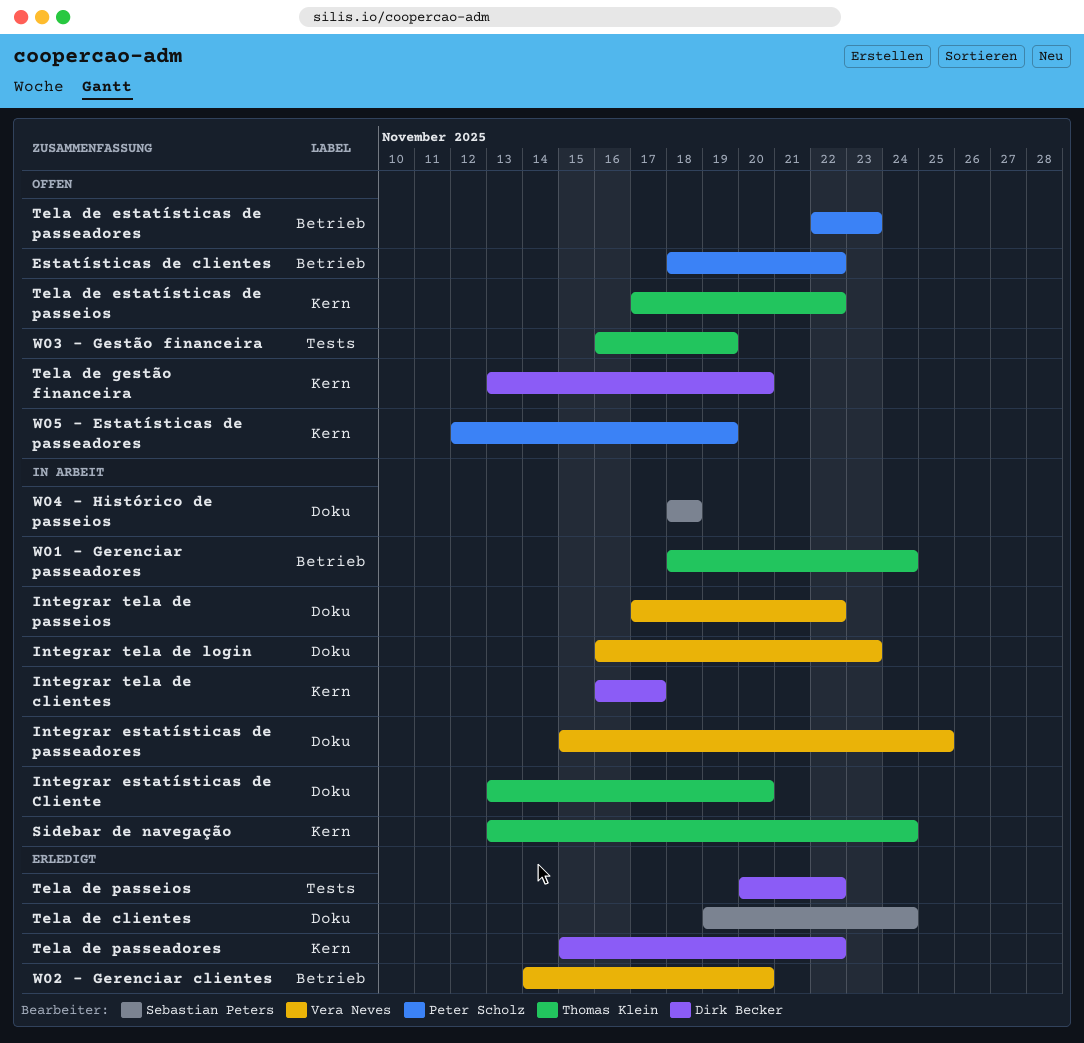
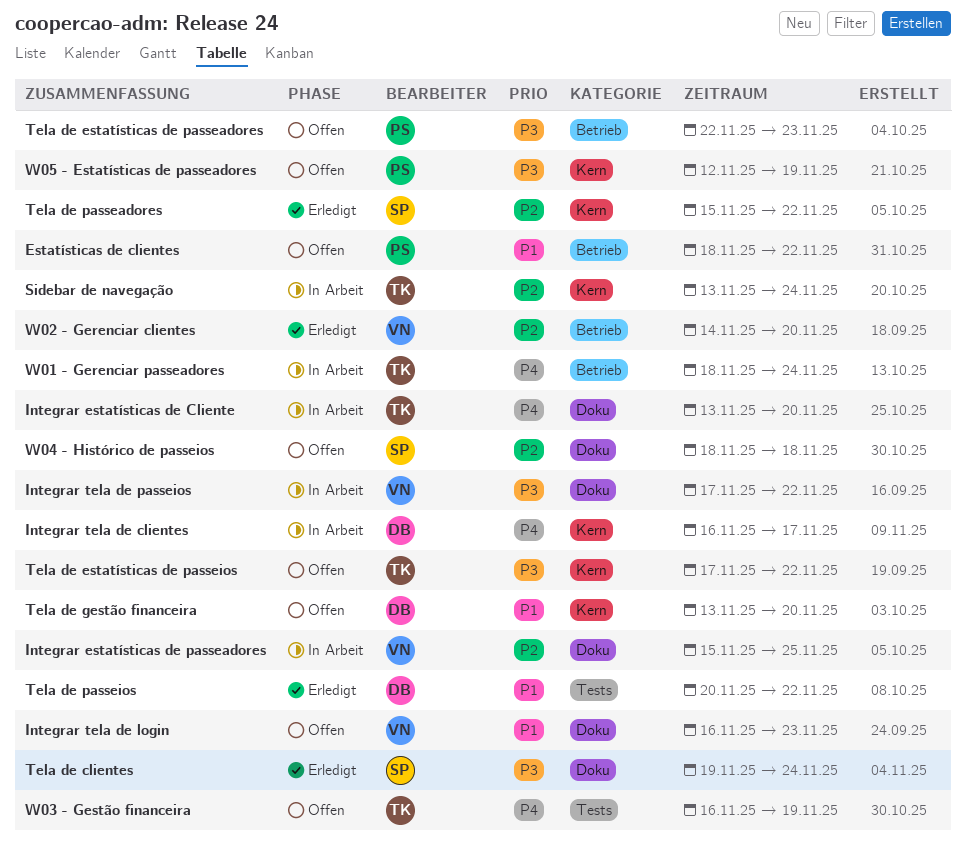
Integrar tela de login, status: In Arbeit -> Offen
Tela de passeadores, owner: Dirk Becker -> Sebastian Peters
W04 - Histórico de passeios, status: In Arbeit -> Offen

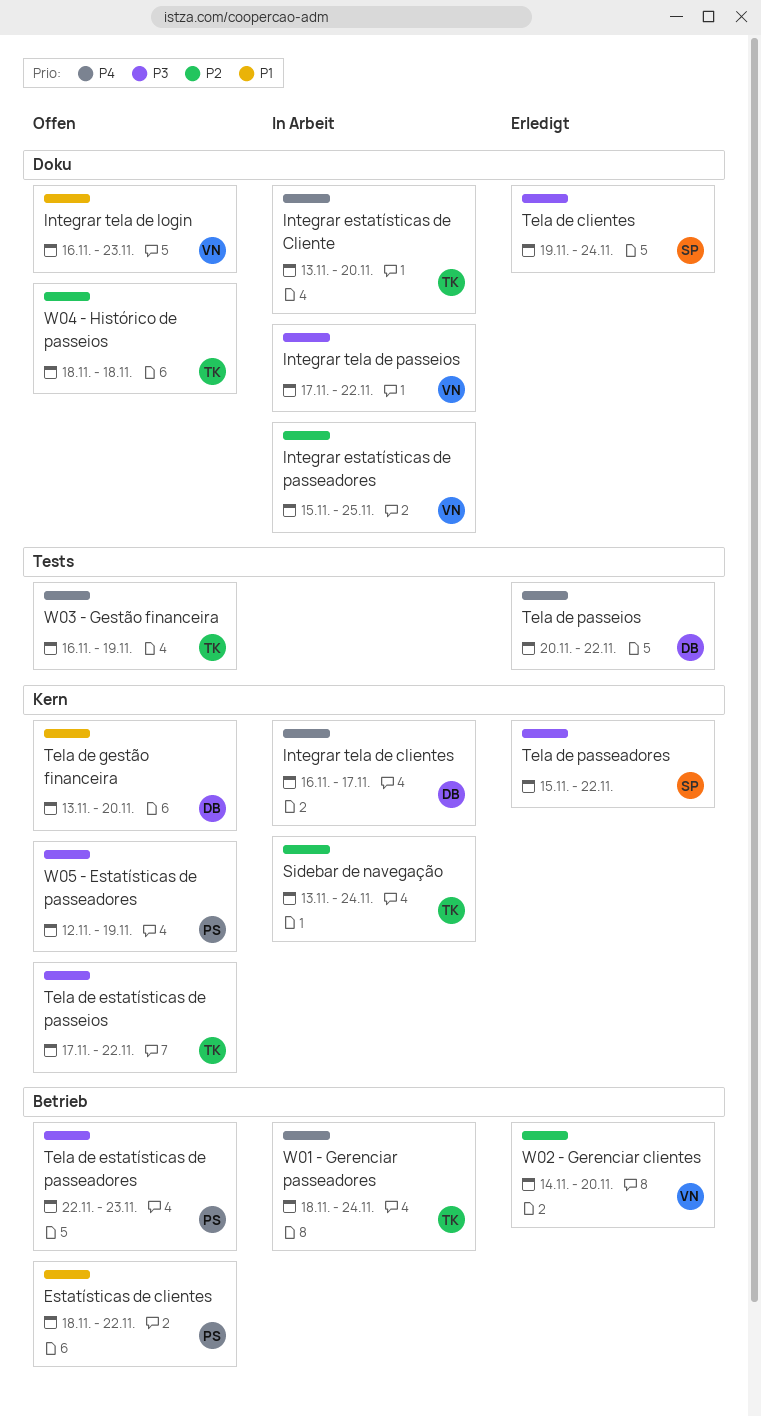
Tela de passeadores, priority: P2 -> P3
Tela de passeios, priority: P1 -> P4
W04 - Histórico de passeios, owner: SP -> TK

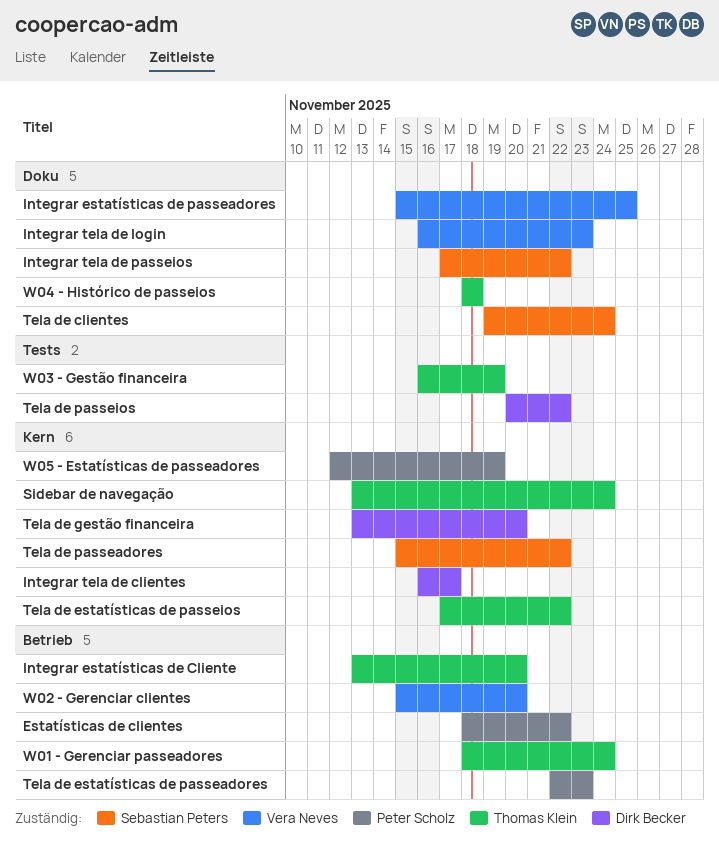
Integrar estatísticas de Cliente, label: Doku -> Betrieb
Integrar tela de passeios, owner: Vera Neves -> Sebastian Peters
W02 - Gerenciar clientes, start: Nov 14 -> Nov 15

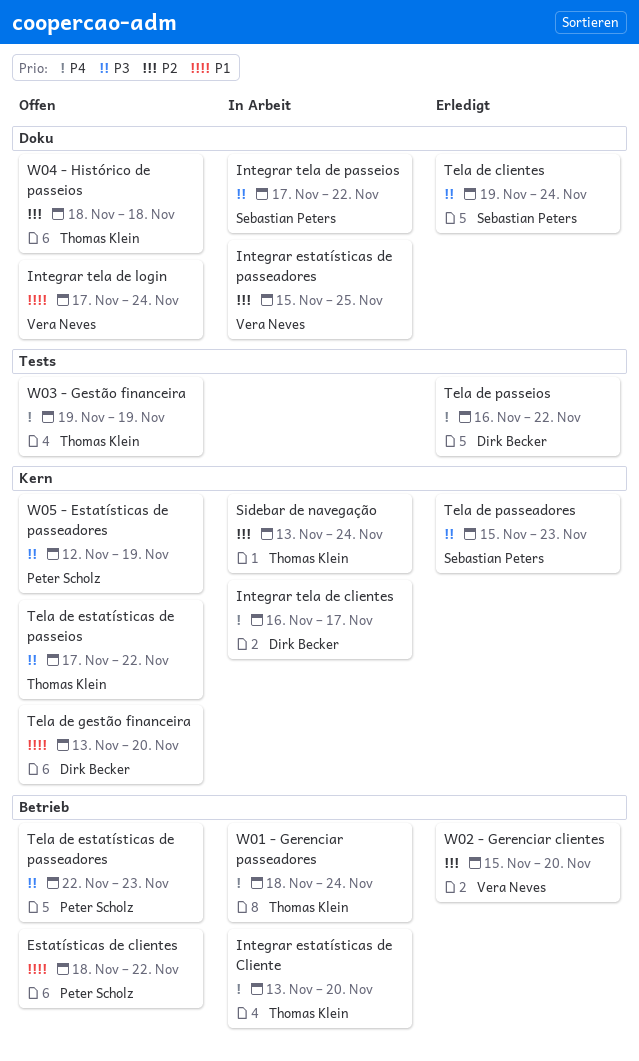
Integrar tela de login, start: Nov 16 -> Nov 17
Integrar tela de login, due: Nov 23 -> Nov 24
Tela de passeadores, due: Nov 22 -> Nov 23
Tela de passeios, start: Nov 20 -> Nov 16
W03 - Gestão financeira, start: Nov 16 -> Nov 19

